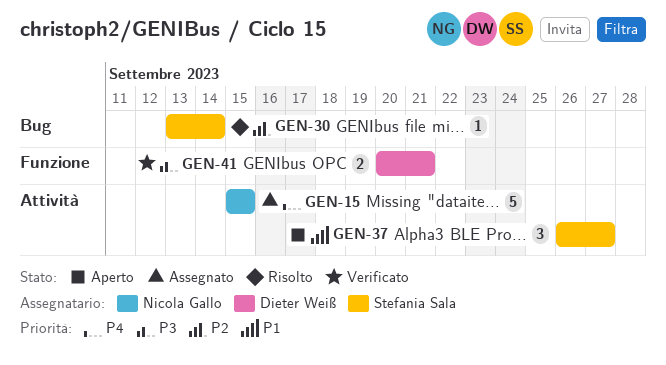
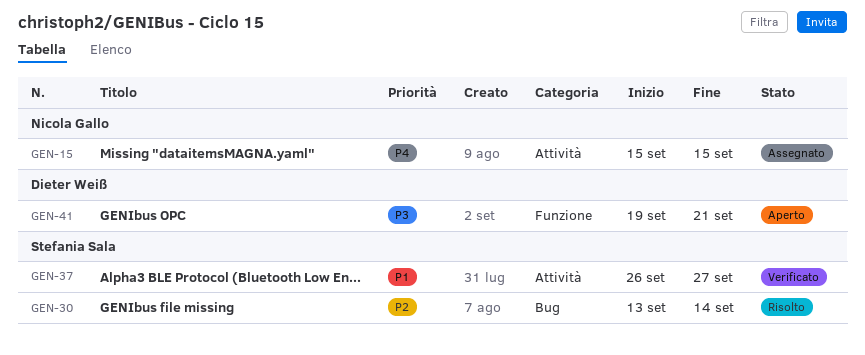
GEN-37, status: Aperto -> Verificato
GEN-41, status: Verificato -> Aperto
GEN-41, start: Sep 20 -> Sep 19

